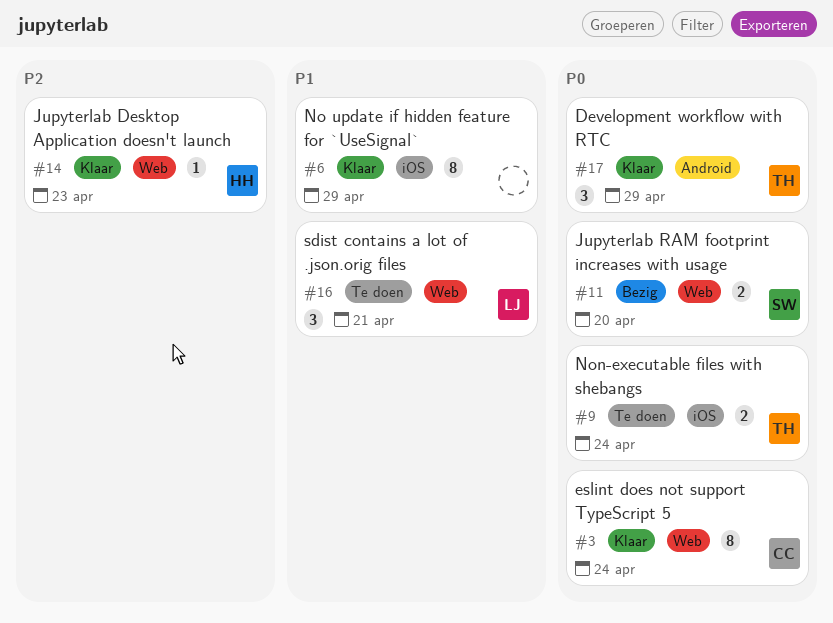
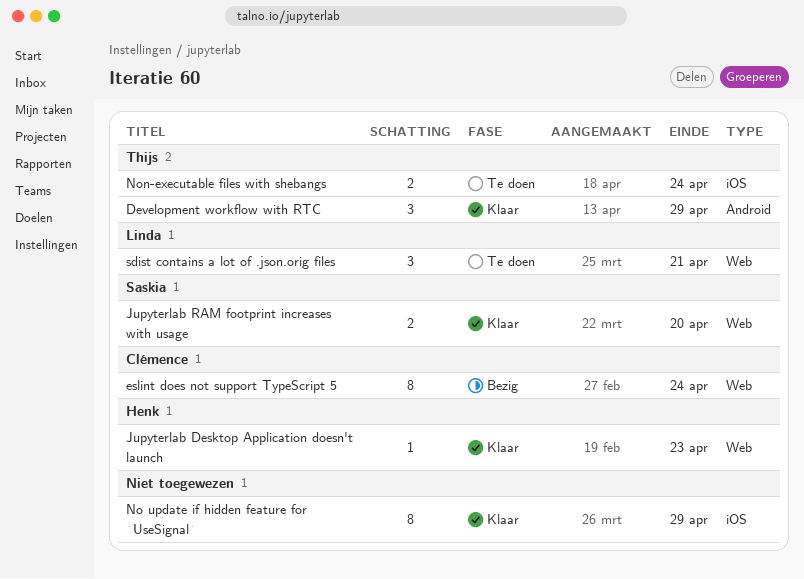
eslint does not support TypeScript 5, status: Klaar -> Bezig
Jupyterlab RAM footprint increases with usage, status: Bezig -> Klaar

